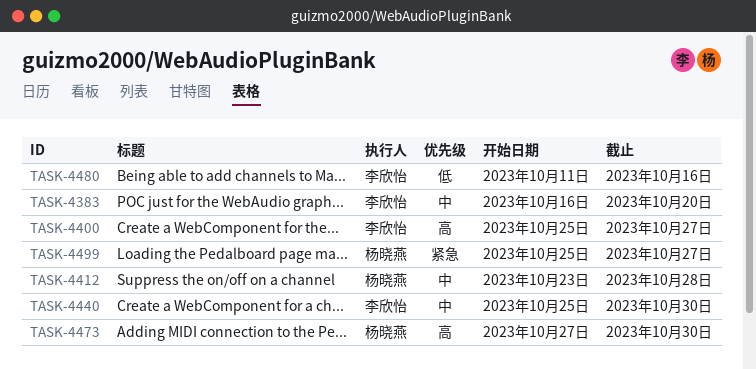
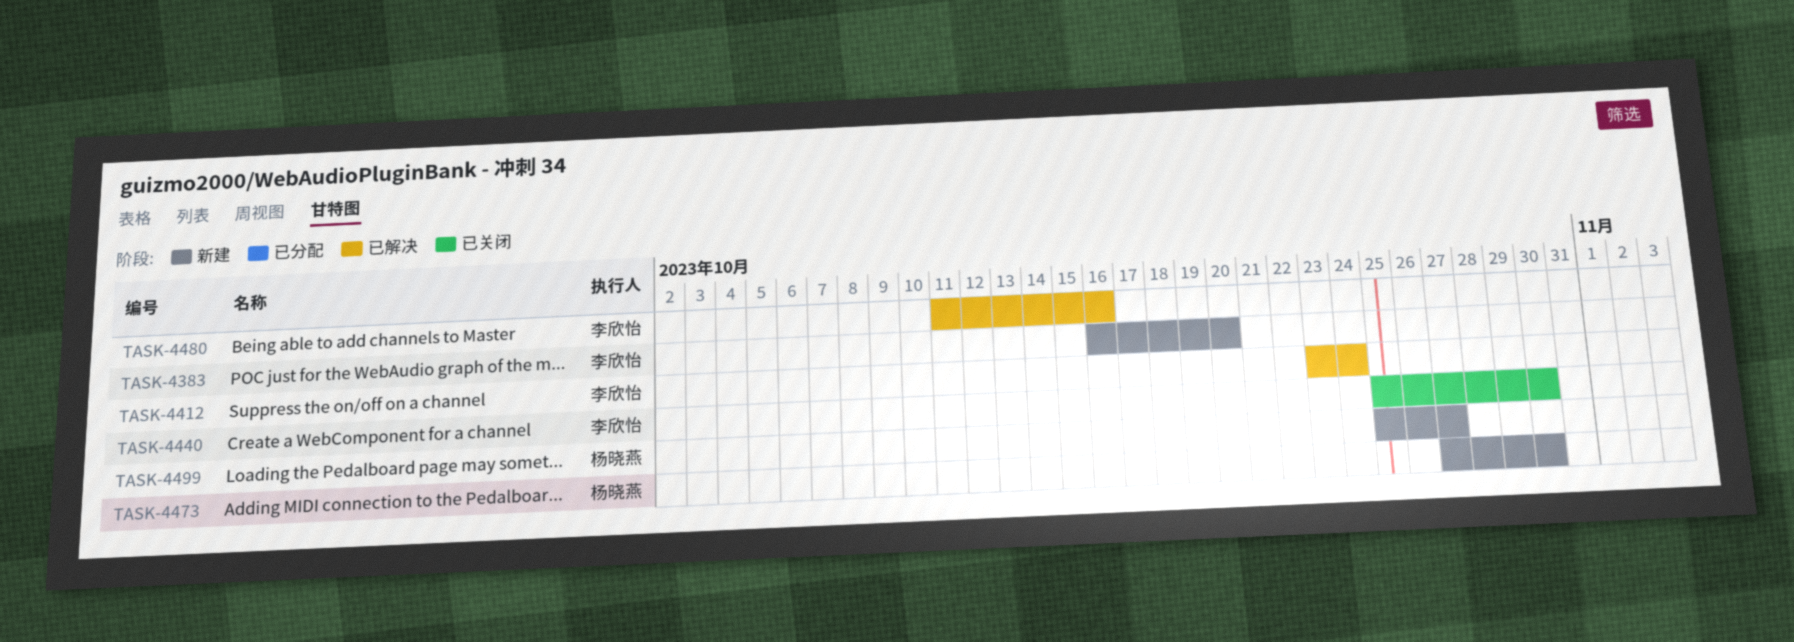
TASK-4400: present -> none
TASK-4412, owner: 杨晓燕 -> 李欣怡
TASK-4412, due: Oct 28 -> Oct 24

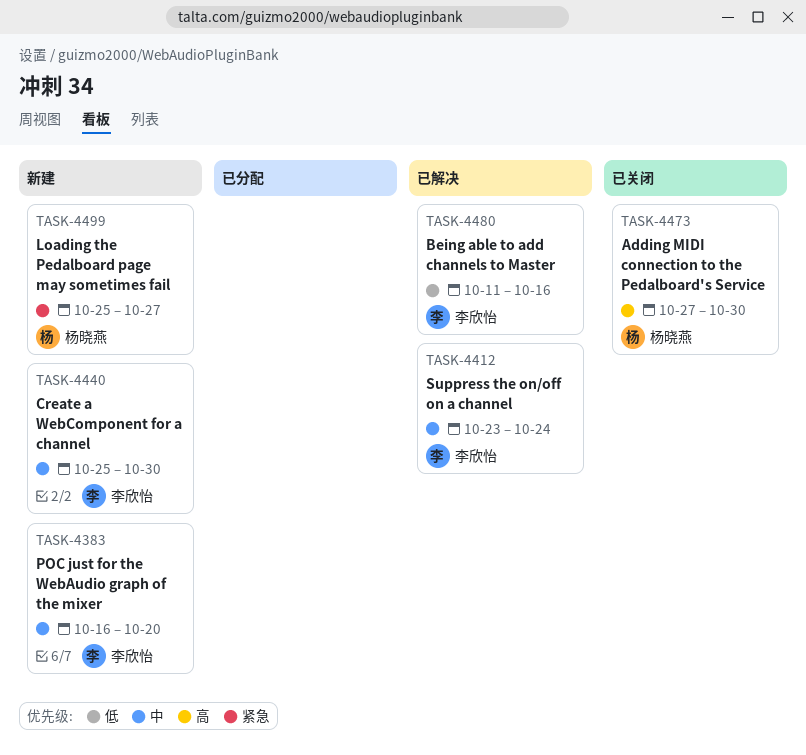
TASK-4440, status: 已关闭 -> 新建
TASK-4473, status: 新建 -> 已关闭

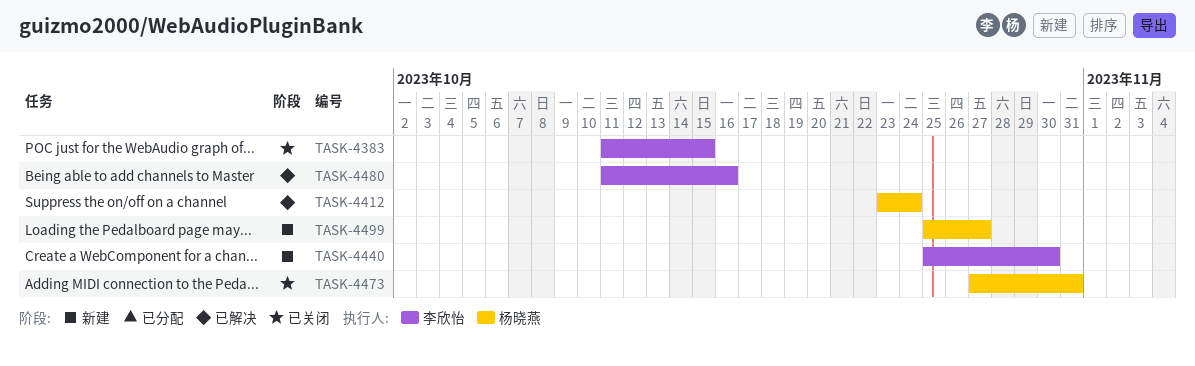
TASK-4383, status: 新建 -> 已关闭
TASK-4383, start: Oct 16 -> Oct 11
TASK-4383, due: Oct 20 -> Oct 15
TASK-4412, owner: 李欣怡 -> 杨晓燕
TASK-4473, due: Oct 30 -> Oct 31

